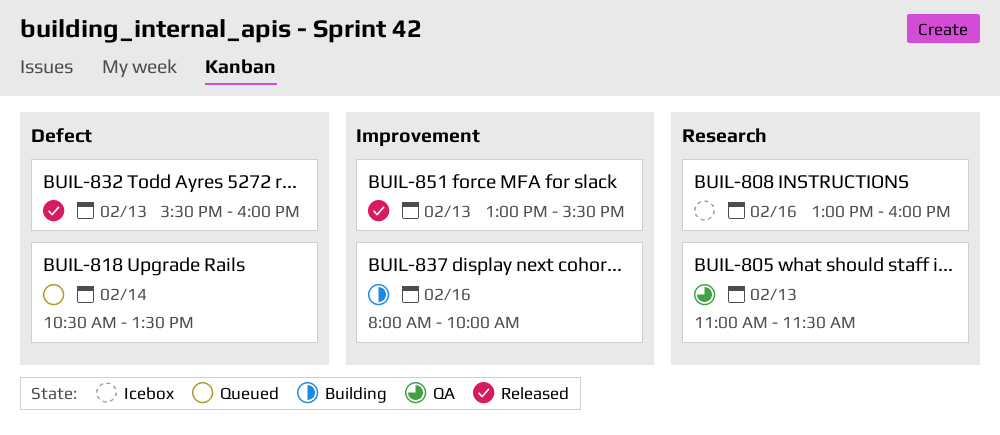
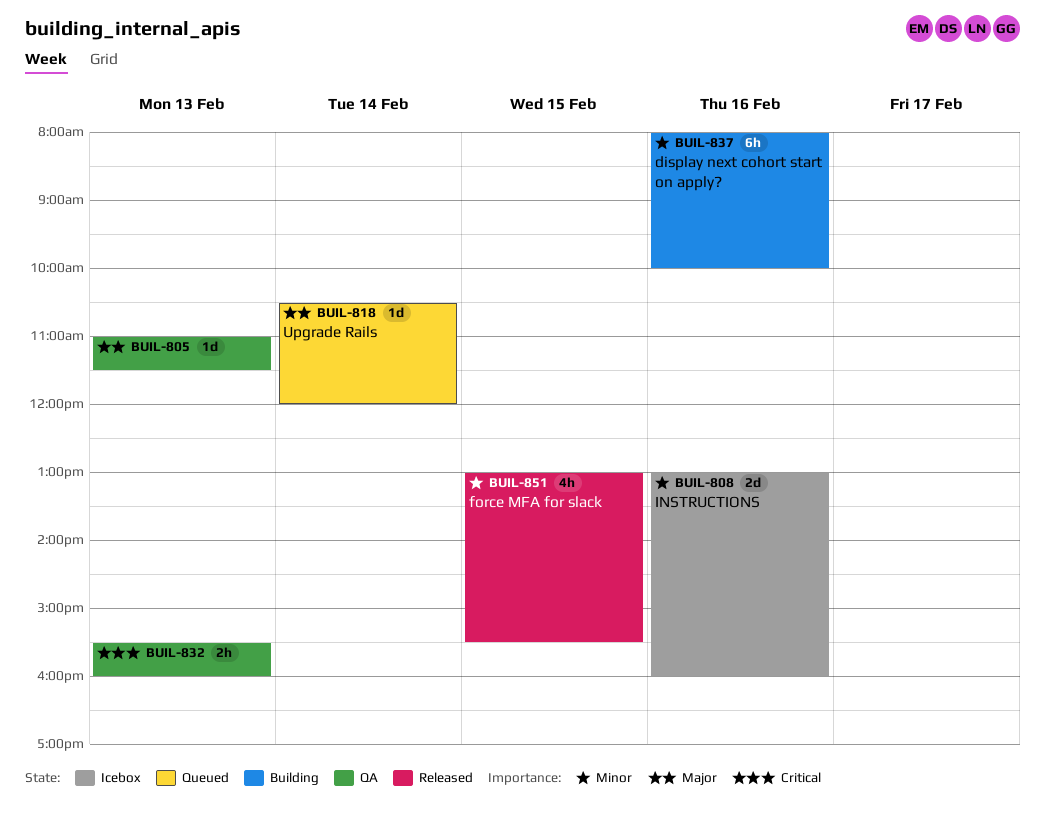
BUIL-818, ends: 13:30 -> 12:00
BUIL-832, status: Released -> QA
BUIL-851, day: Feb 13 -> Feb 15

